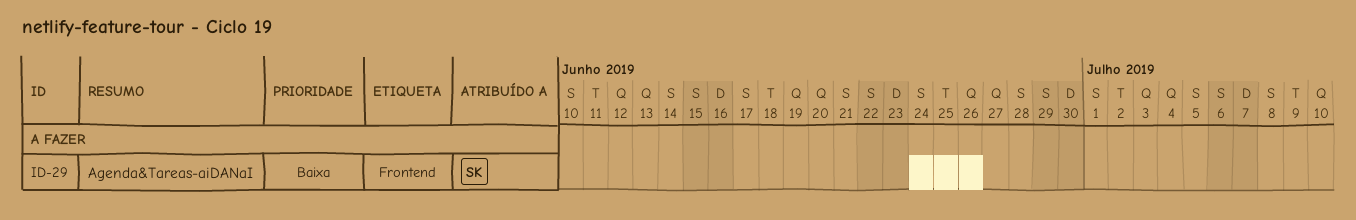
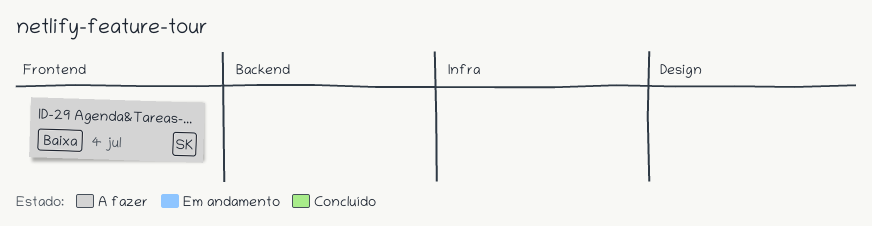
ID-29, due: Jun 26 -> Jul 4

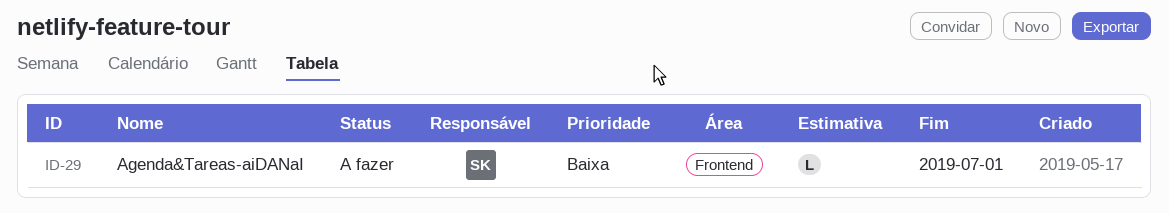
ID-29, due: Jul 4 -> Jul 1

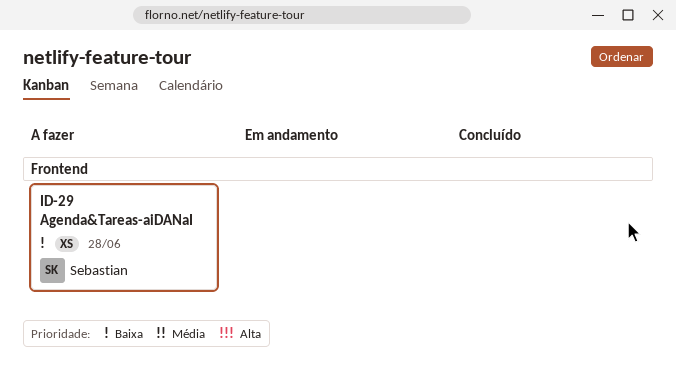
ID-29, estimate: L -> XS
ID-29, due: Jul 1 -> Jun 28

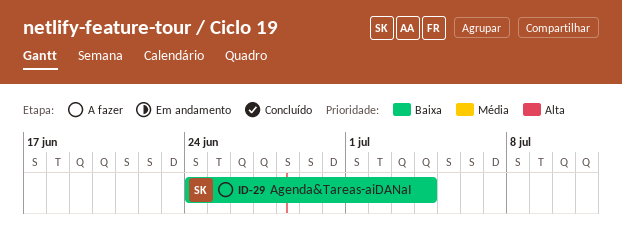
ID-29, due: Jun 28 -> Jul 4

